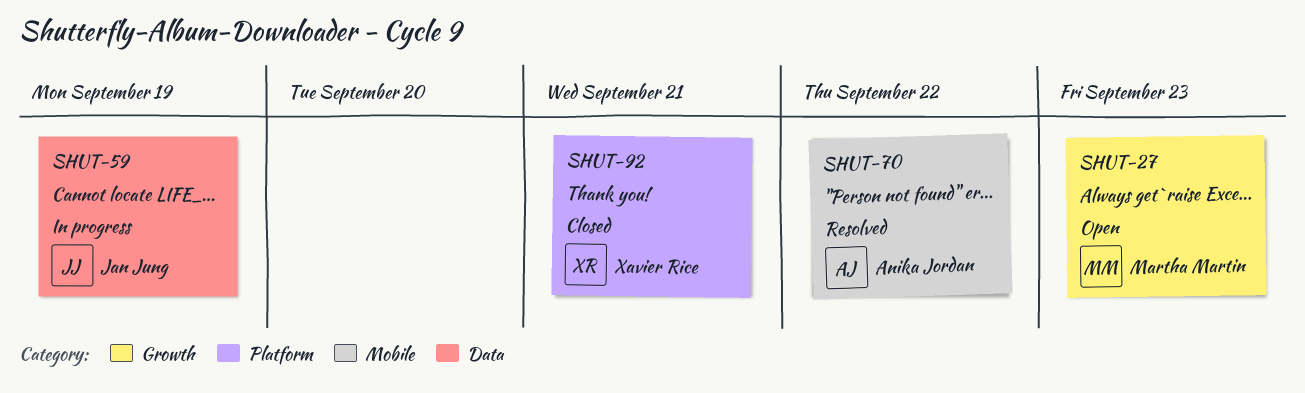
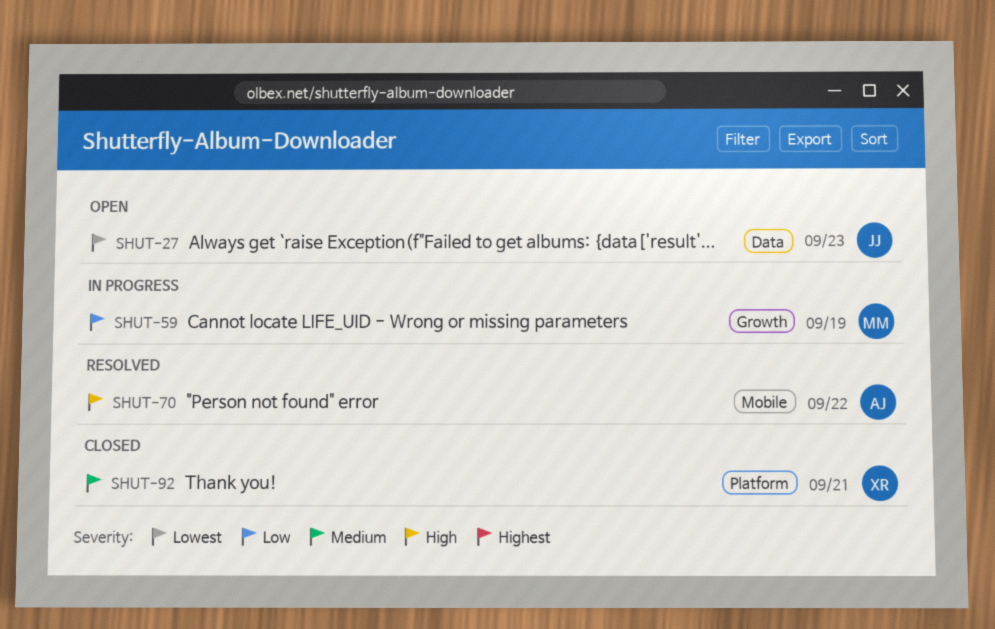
SHUT-27, owner: Martha Martin -> Jan Jung
SHUT-27, label: Growth -> Data
SHUT-59, owner: Jan Jung -> Martha Martin
SHUT-59, label: Data -> Growth

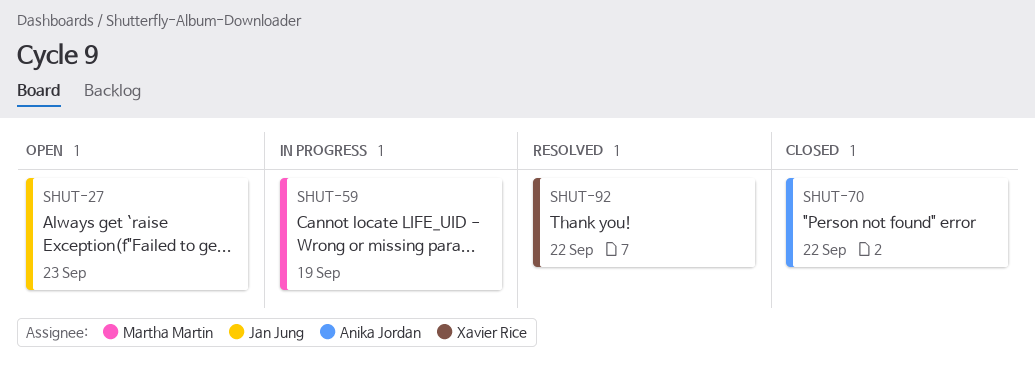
SHUT-70, status: Resolved -> Closed
SHUT-92, status: Closed -> Resolved
SHUT-92, due: Sep 21 -> Sep 22

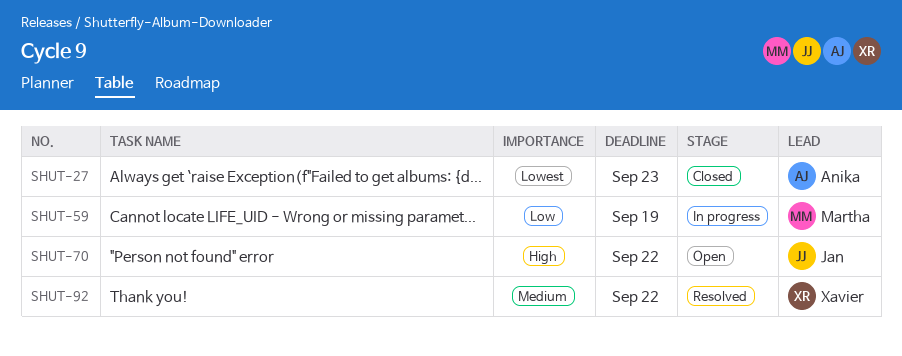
SHUT-27, status: Open -> Closed
SHUT-27, owner: Jan Jung -> Anika Jordan
SHUT-70, status: Closed -> Open
SHUT-70, owner: Anika Jordan -> Jan Jung

